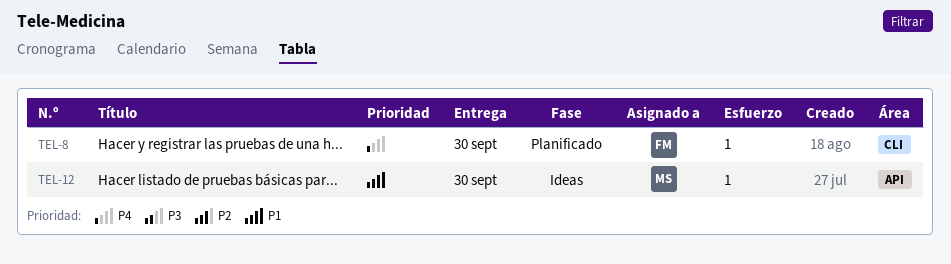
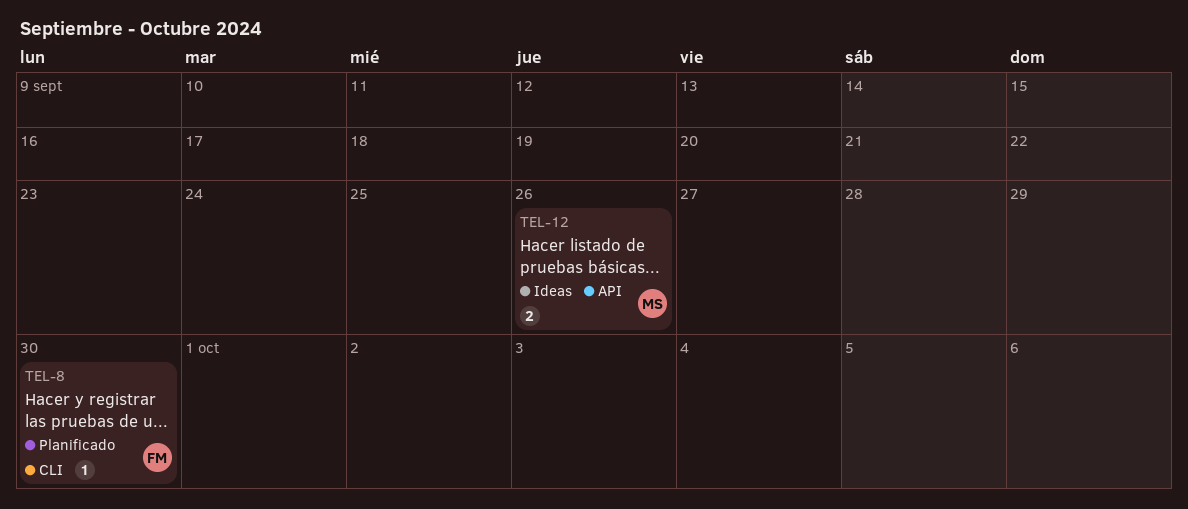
TEL-12, estimate: 1 -> 2
TEL-12, due: Sep 30 -> Sep 26

